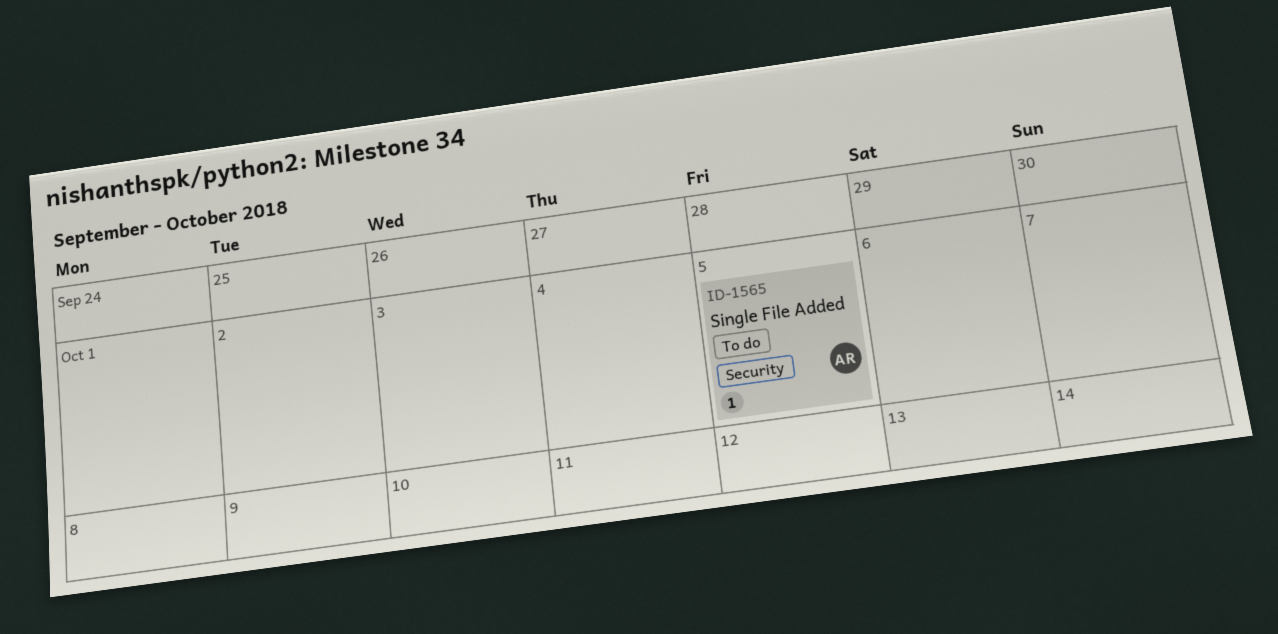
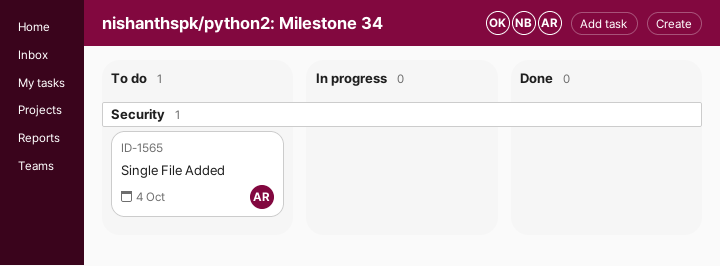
ID-1565, due: Oct 5 -> Oct 4

